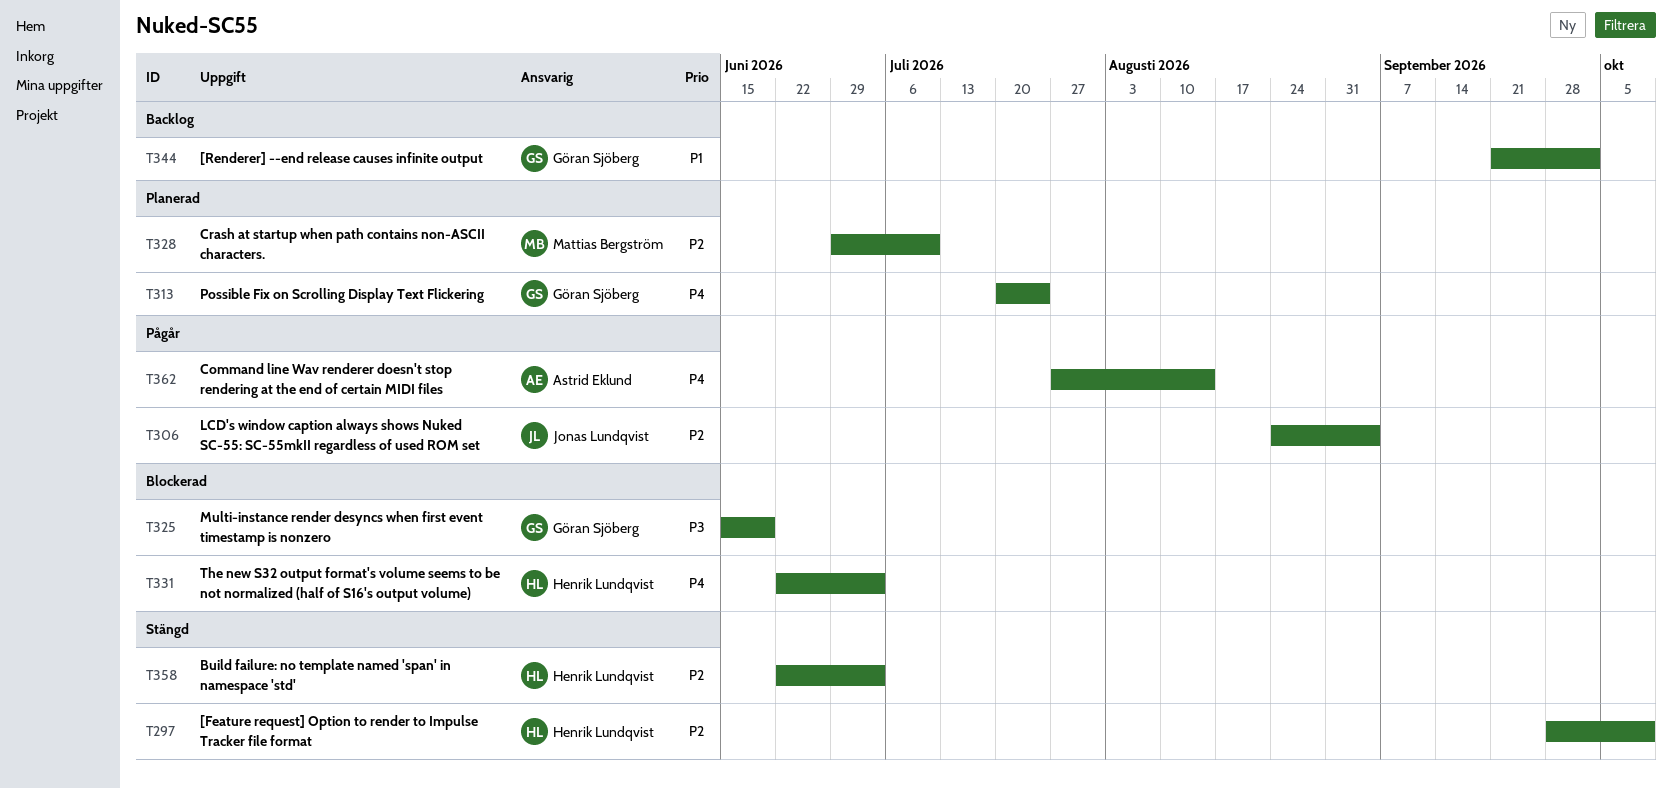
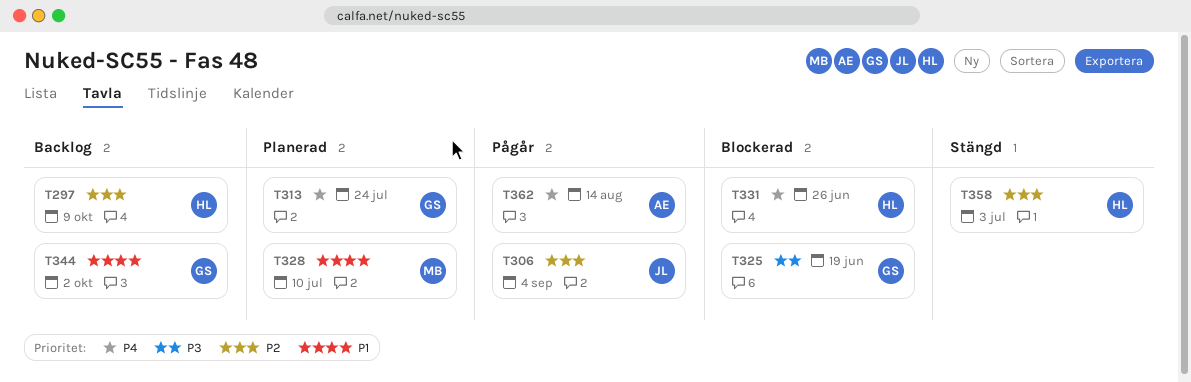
T297, status: Stängd -> Backlog
T328, priority: P2 -> P1
T331, due: Jul 3 -> Jun 26

